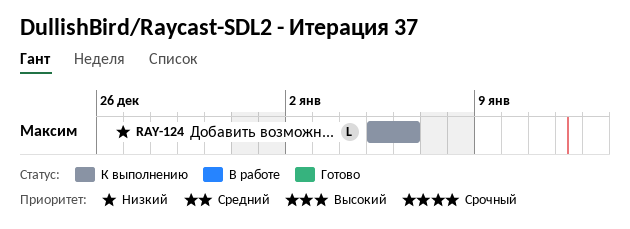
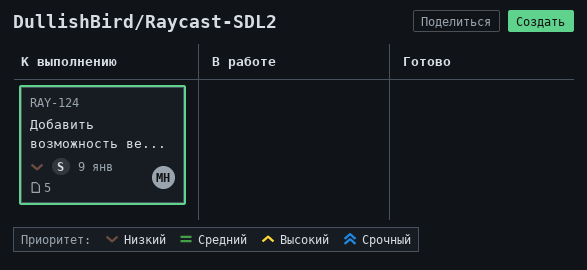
RAY-124, estimate: L -> S
RAY-124, due: Jan 6 -> Jan 9

